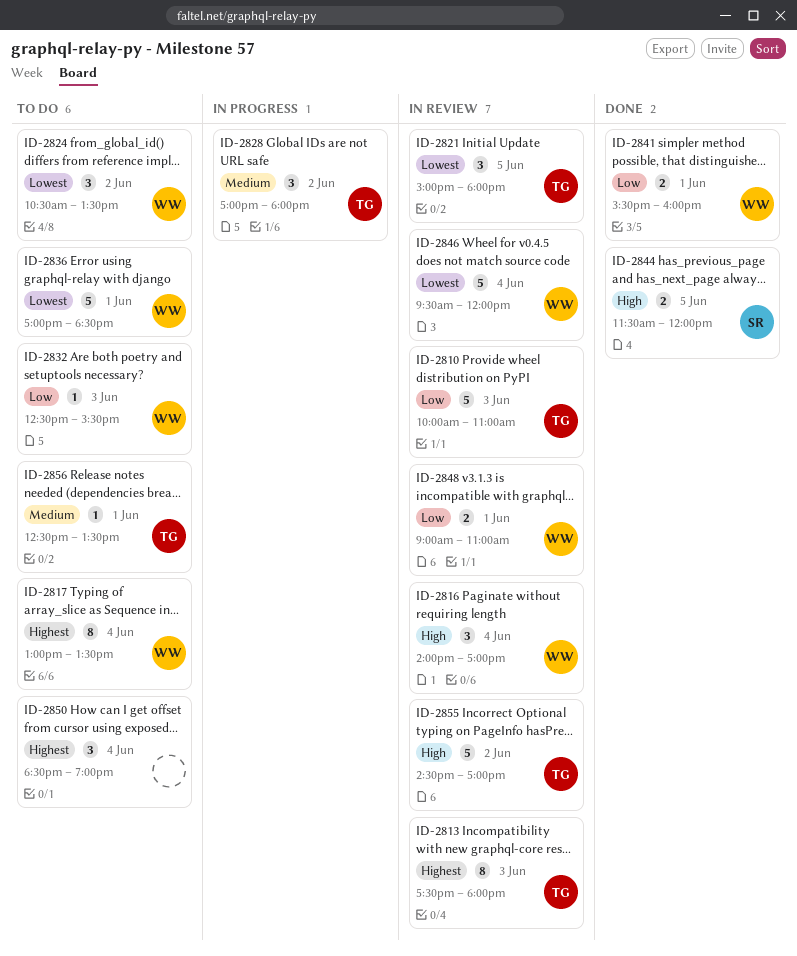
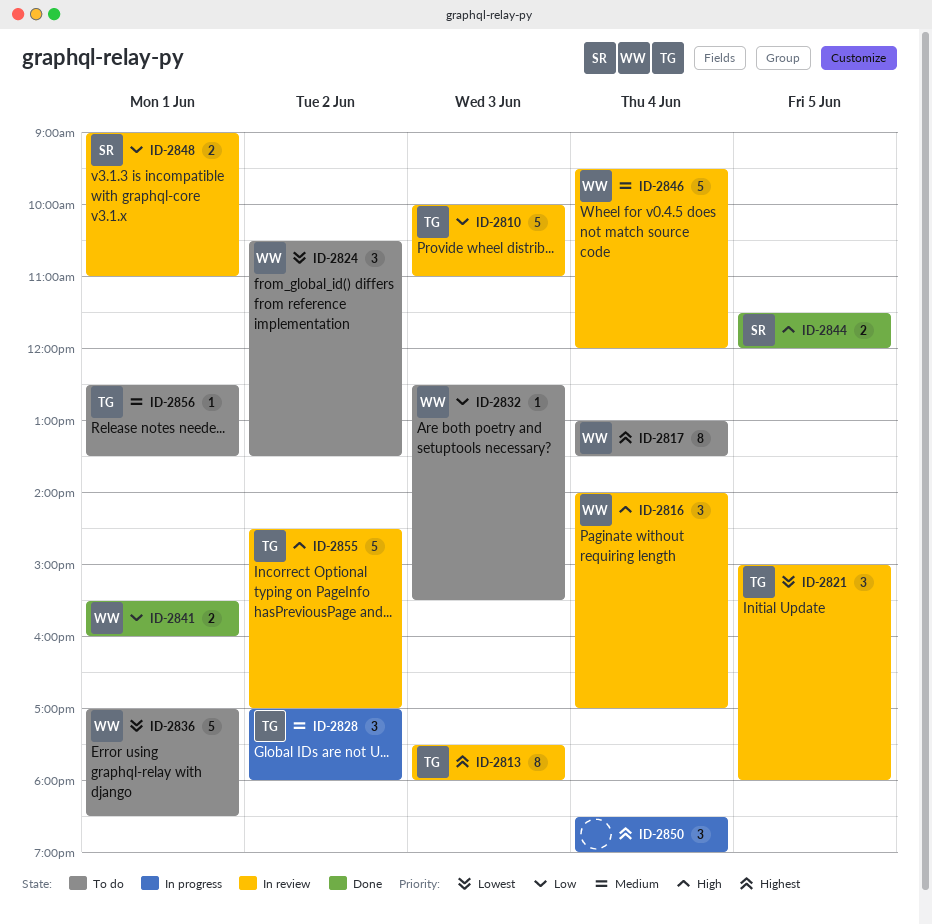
ID-2846, priority: Lowest -> Medium
ID-2848, owner: WW -> SR
ID-2850, status: To do -> In progress

